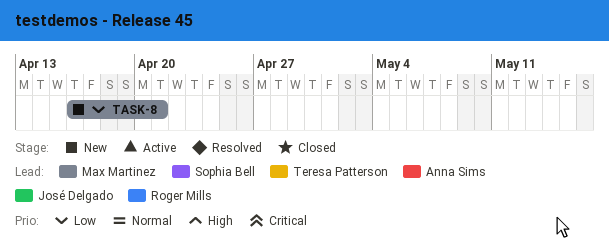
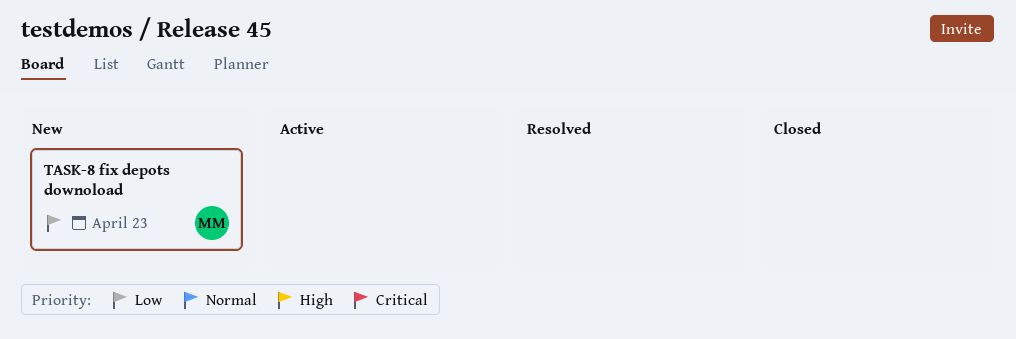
TASK-8, due: Apr 21 -> Apr 23

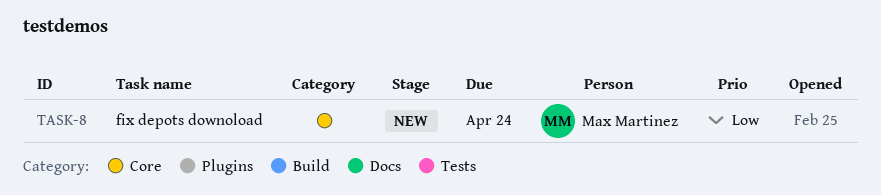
TASK-8, due: Apr 23 -> Apr 24

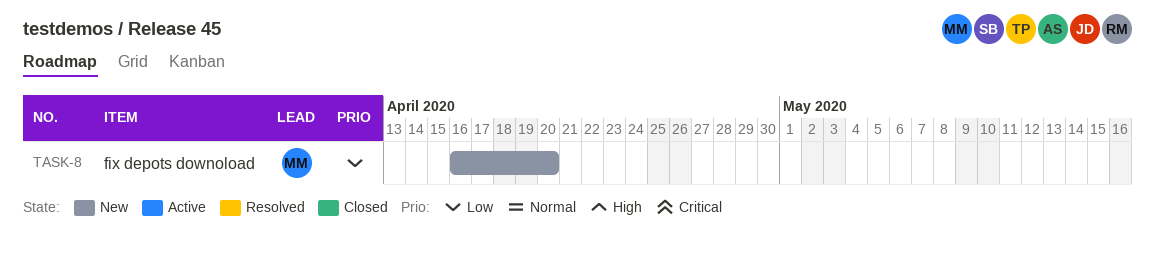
TASK-8, due: Apr 24 -> Apr 20

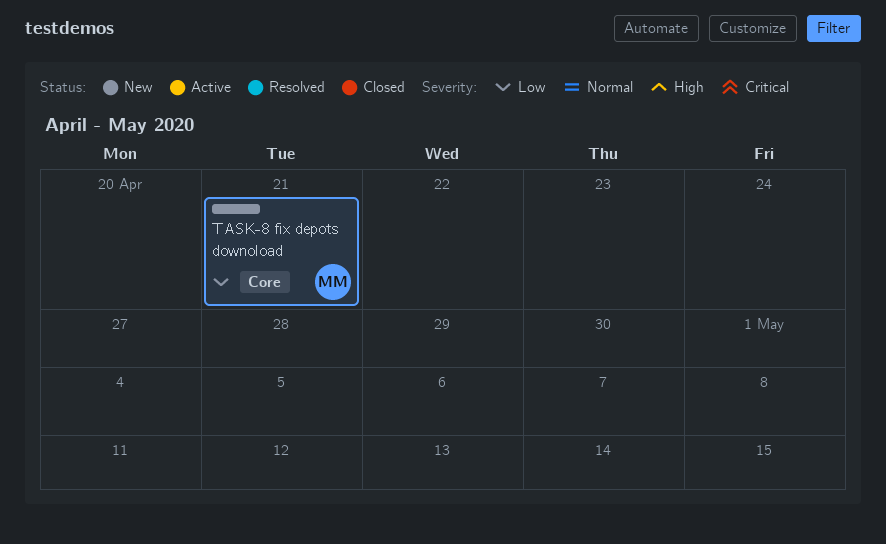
TASK-8, due: Apr 20 -> Apr 21

